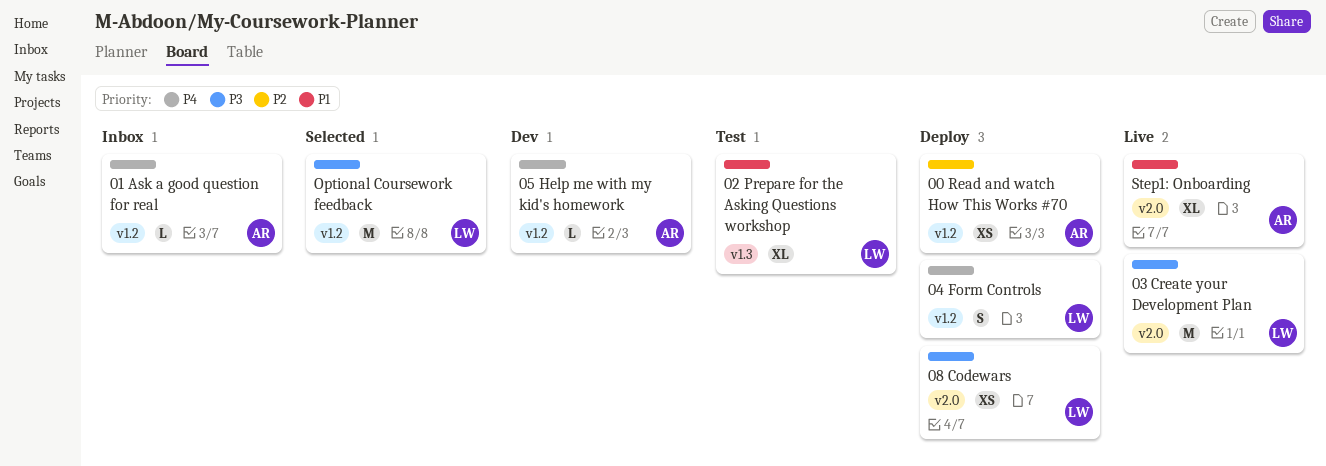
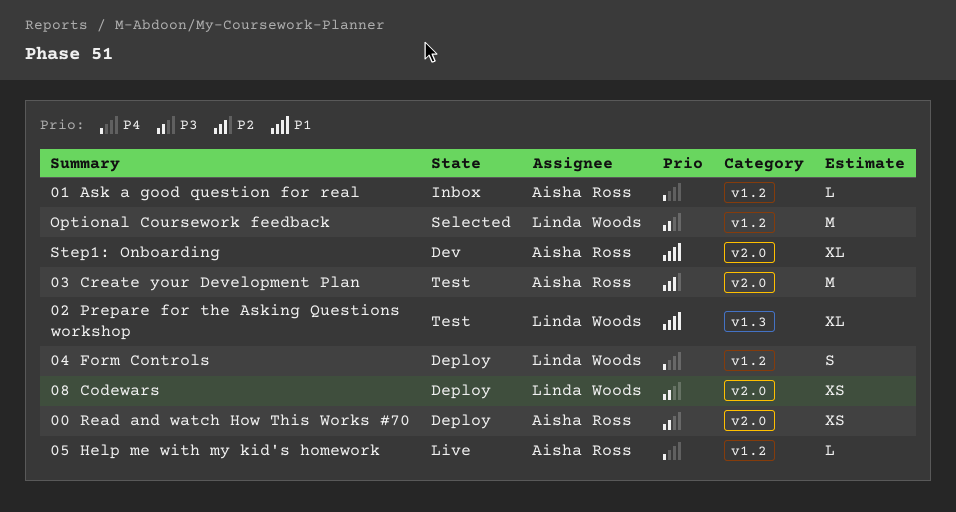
00 Read and watch How This Works #70, priority: P2 -> P3
00 Read and watch How This Works #70, label: v1.2 -> v2.0
03 Create your Development Plan, status: Live -> Test
03 Create your Development Plan, owner: Linda Woods -> Aisha Ross
03 Create your Development Plan, priority: P3 -> P2
05 Help me with my kid's homework, status: Dev -> Live
Step1: Onboarding, status: Live -> Dev

